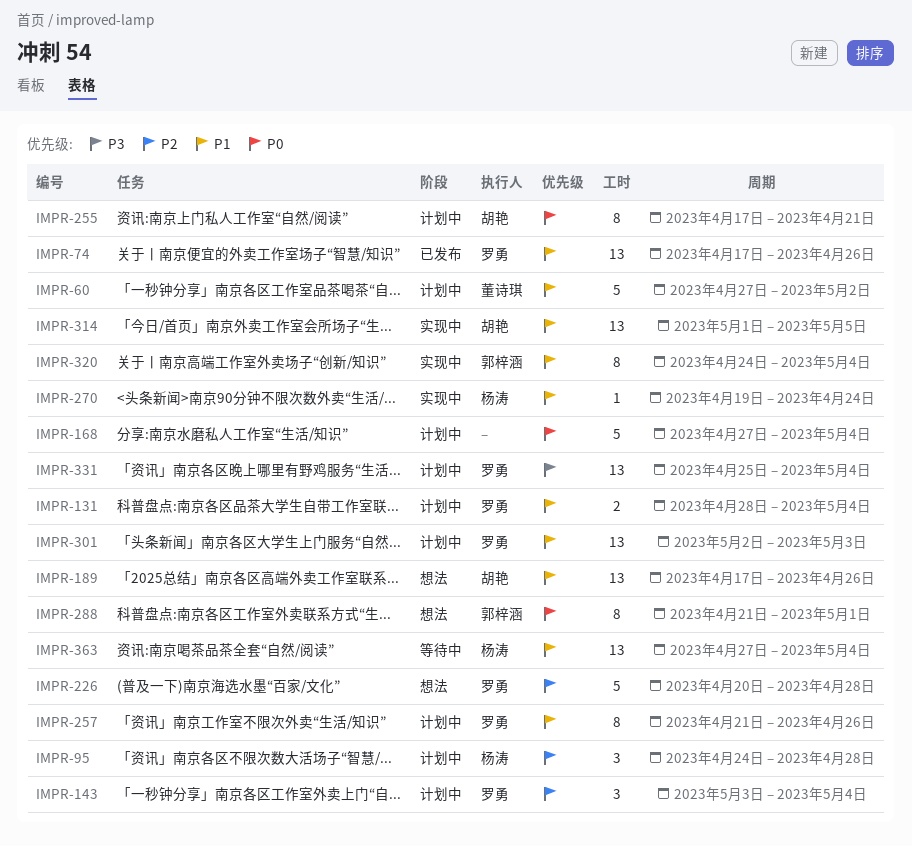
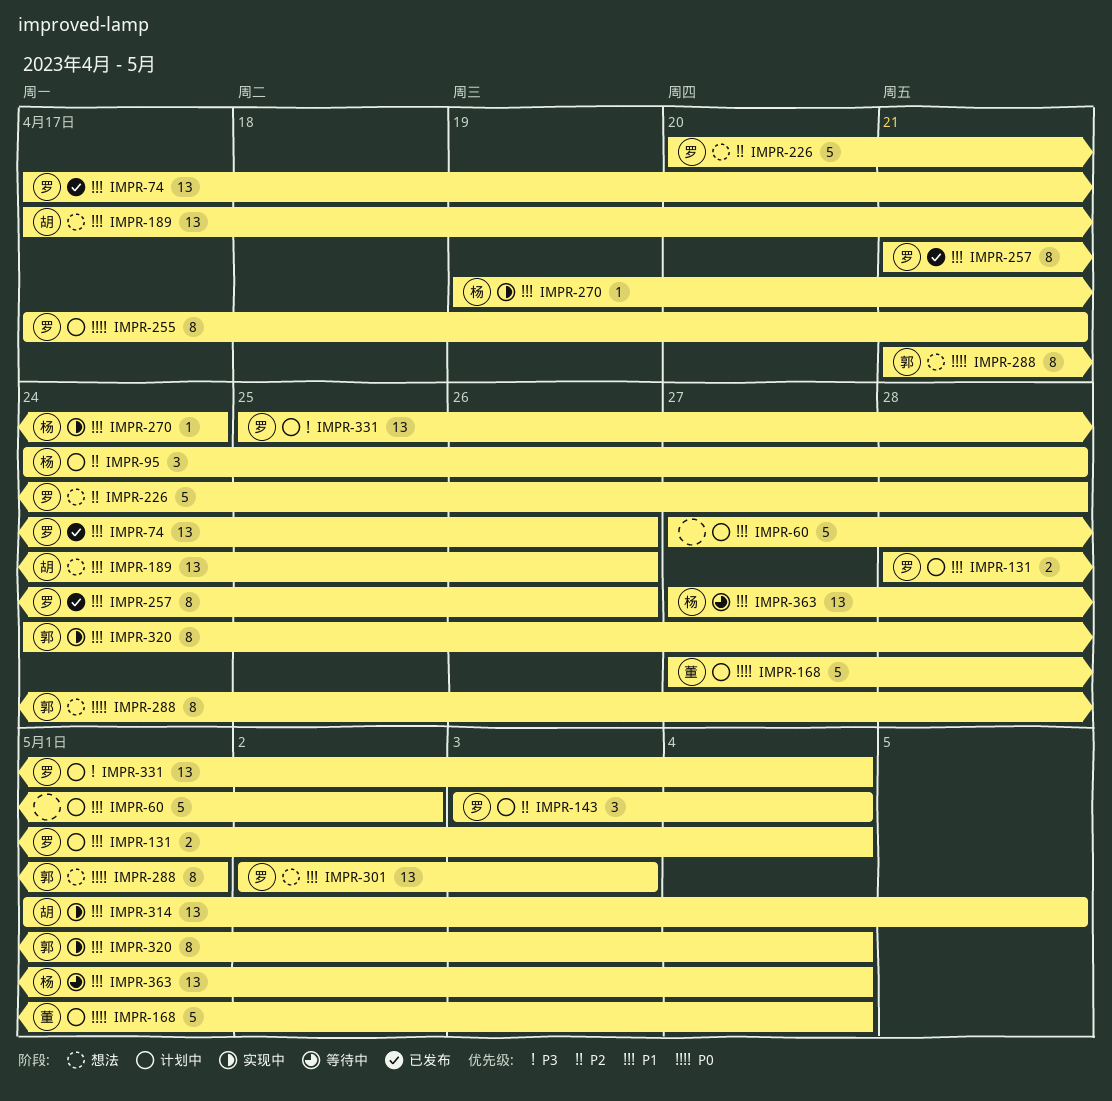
IMPR-60, owner: 董诗琪 -> none
IMPR-168, owner: none -> 董诗琪
IMPR-255, owner: 胡艳 -> 罗勇
IMPR-257, status: 计划中 -> 已发布
IMPR-301, status: 计划中 -> 想法

